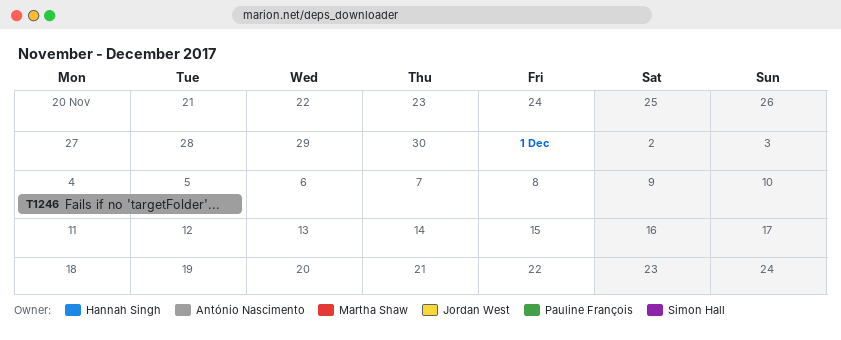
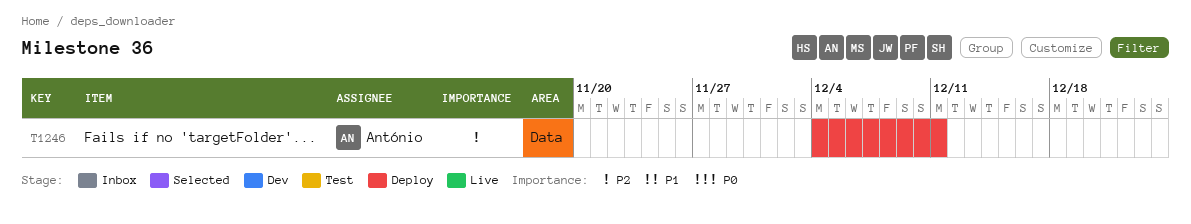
T1246, due: Dec 5 -> Dec 11

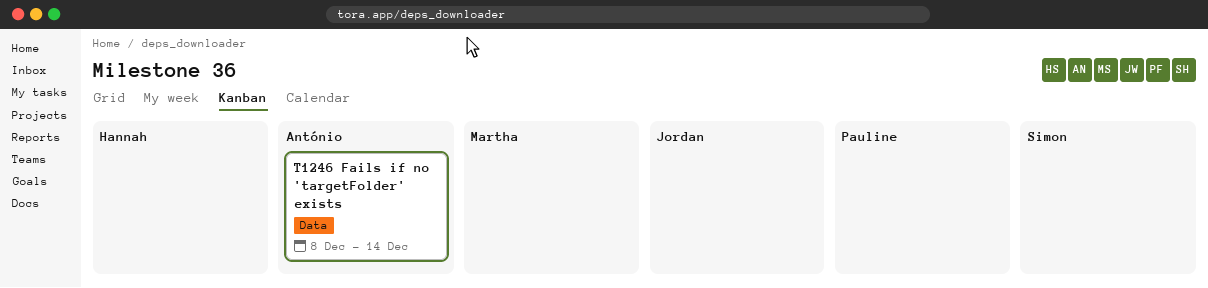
T1246, start: Dec 4 -> Dec 8
T1246, due: Dec 11 -> Dec 14

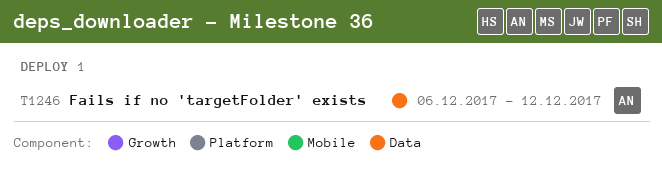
T1246, start: Dec 8 -> Dec 6
T1246, due: Dec 14 -> Dec 12

